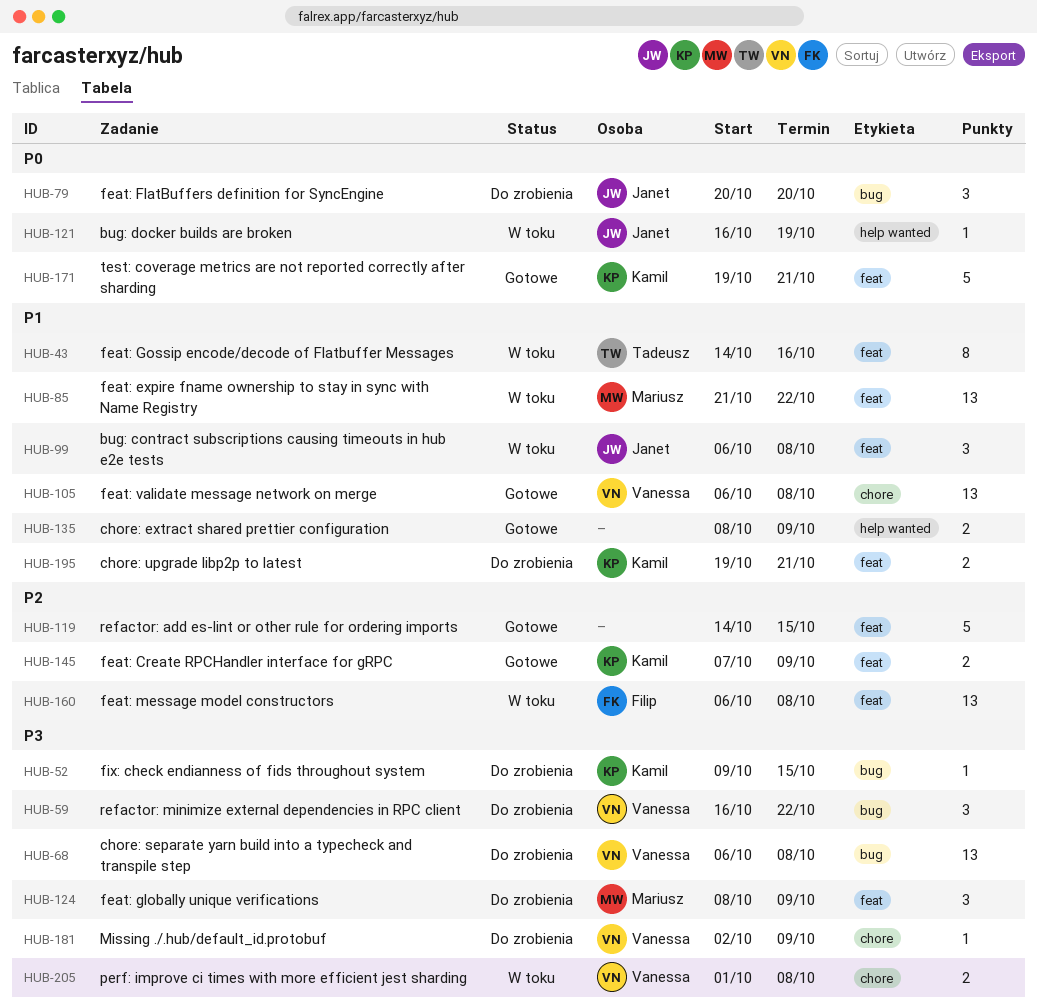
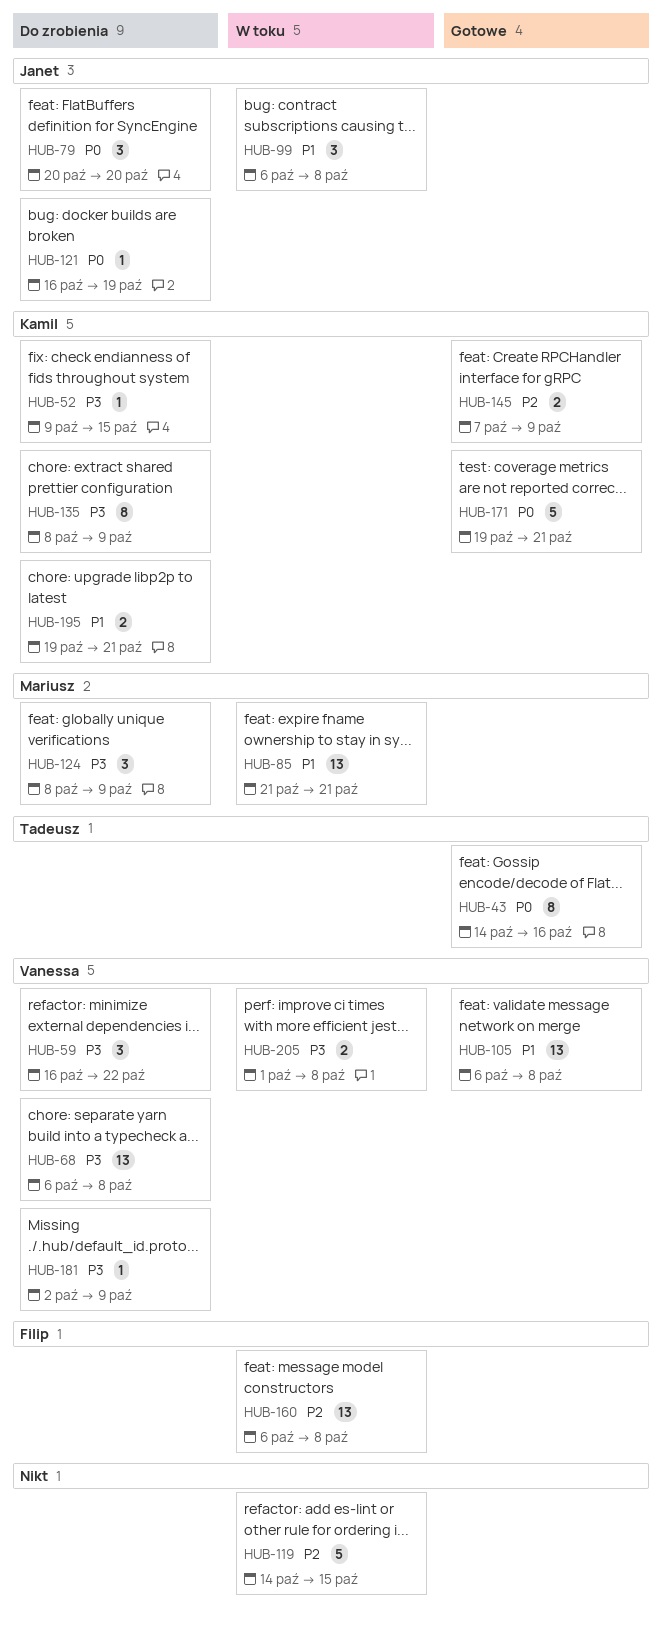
HUB-43, status: W toku -> Gotowe
HUB-43, priority: P1 -> P0
HUB-85, due: Oct 22 -> Oct 21
HUB-119, status: Gotowe -> W toku
HUB-121, status: W toku -> Do zrobienia
HUB-135, status: Gotowe -> Do zrobienia
HUB-135, owner: none -> Kamil
HUB-135, priority: P1 -> P3
HUB-135, estimate: 2 -> 8

